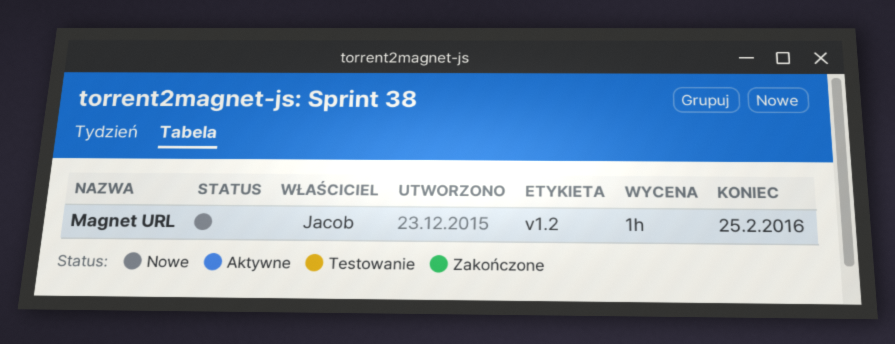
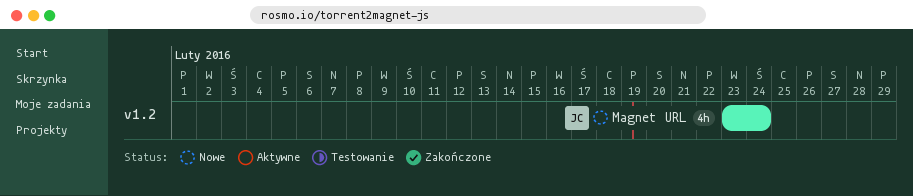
Magnet URL, estimate: 1h -> 4h
Magnet URL, due: Feb 25 -> Feb 24

